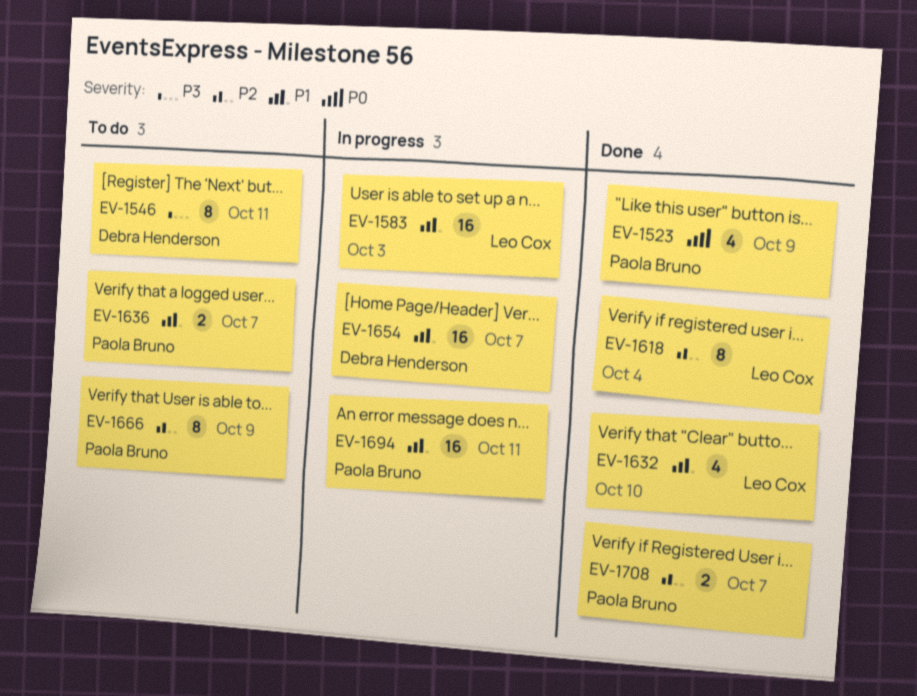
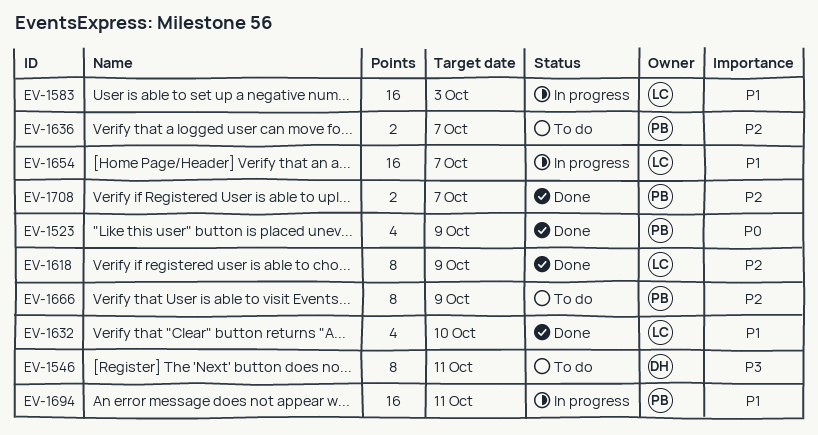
EV-1618, due: Oct 4 -> Oct 9
EV-1636, priority: P1 -> P2
EV-1654, owner: Debra Henderson -> Leo Cox

